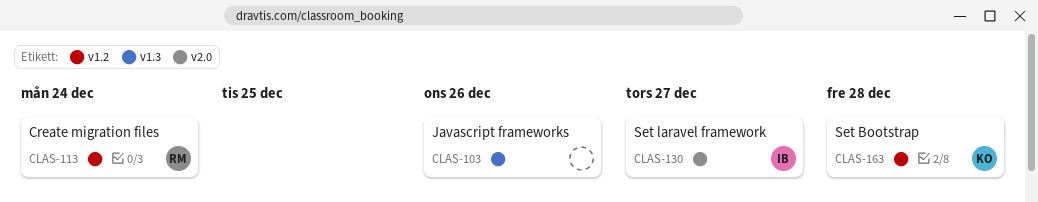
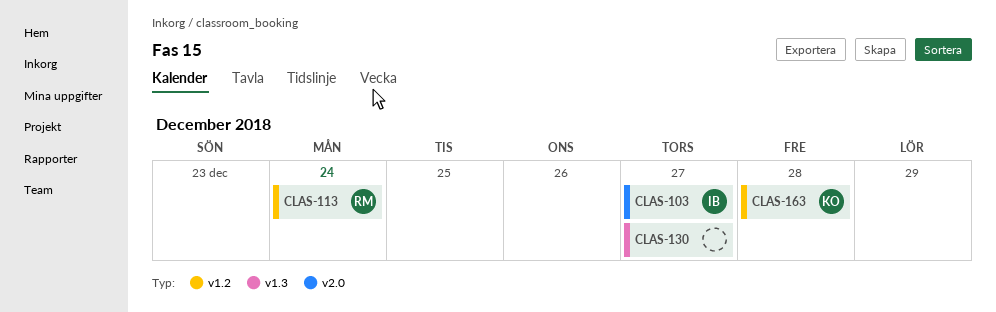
CLAS-103, owner: none -> IB
CLAS-103, label: v1.3 -> v2.0
CLAS-103, due: Dec 26 -> Dec 27
CLAS-130, owner: IB -> none
CLAS-130, label: v2.0 -> v1.3

